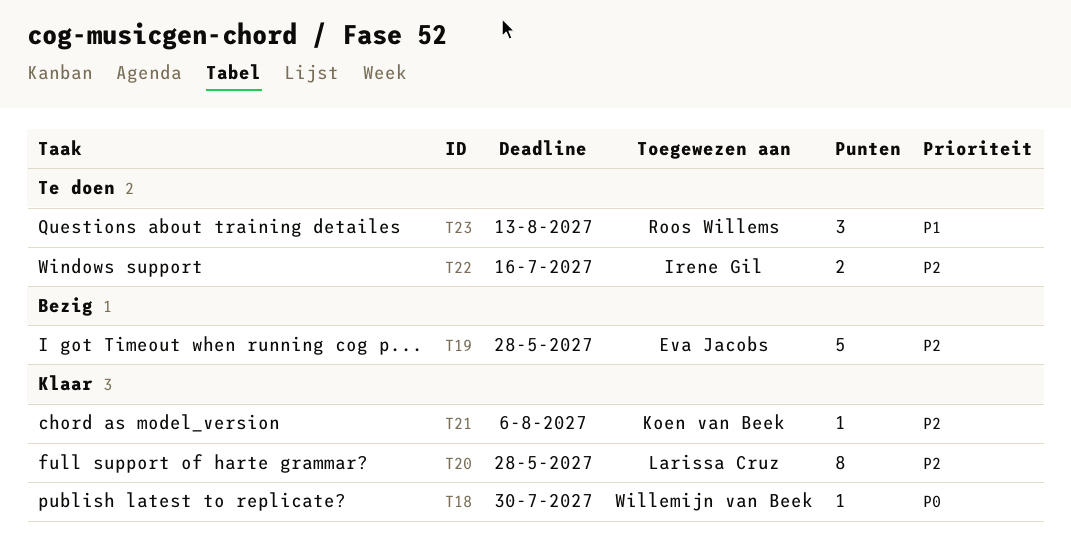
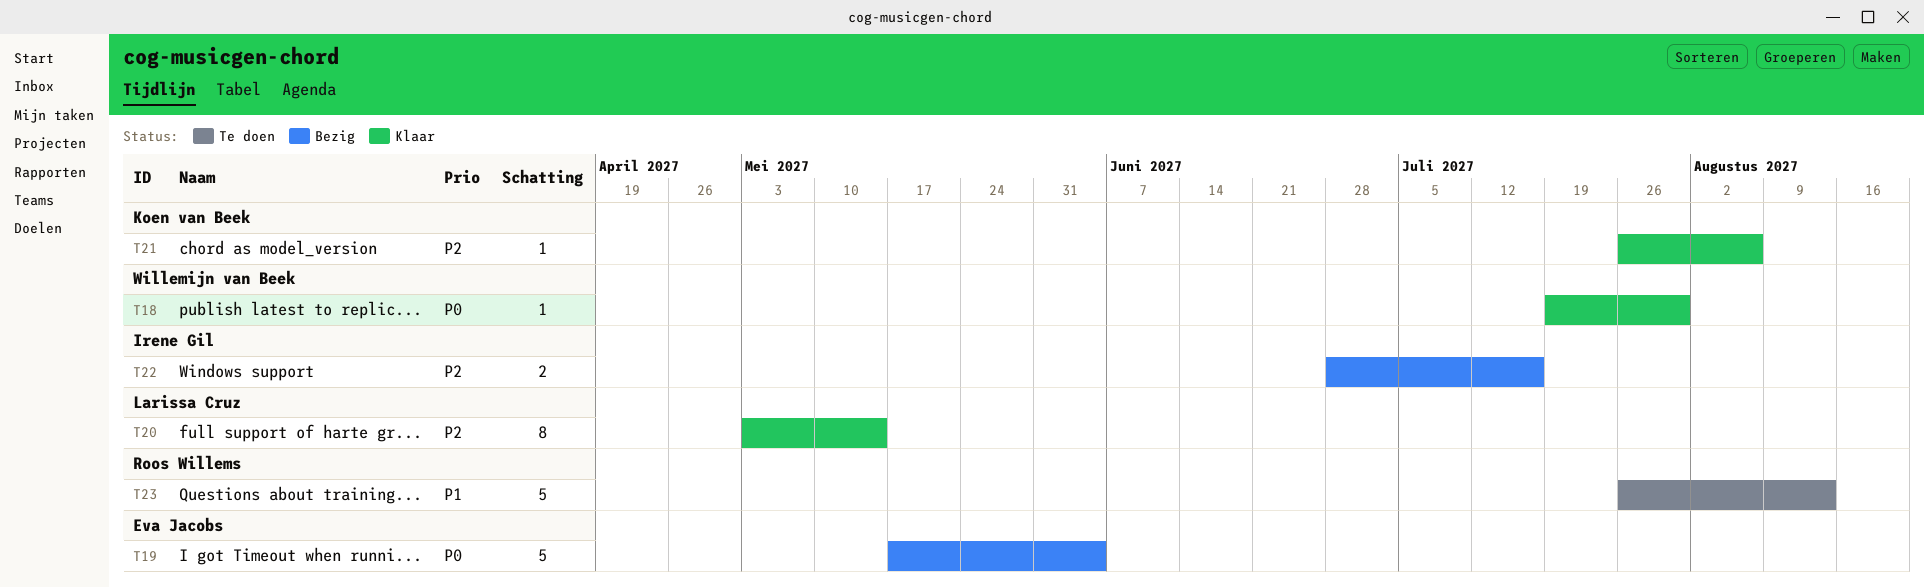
T19, priority: P2 -> P0
T19, due: May 28 -> Jun 4
T20, due: May 28 -> May 14
T22, status: Te doen -> Bezig
T23, estimate: 3 -> 5

